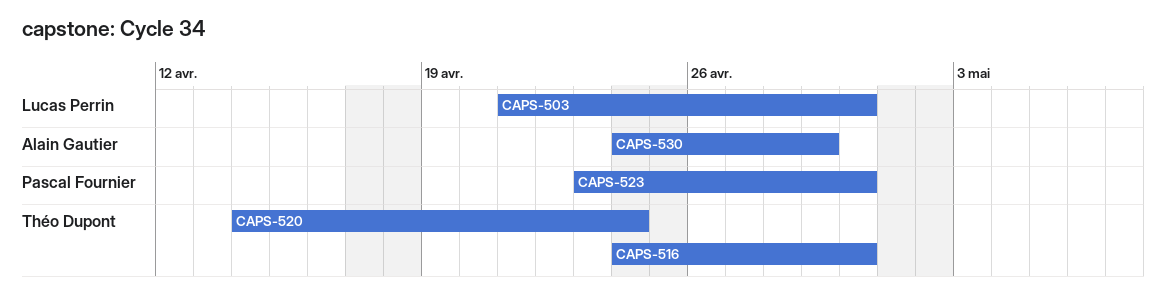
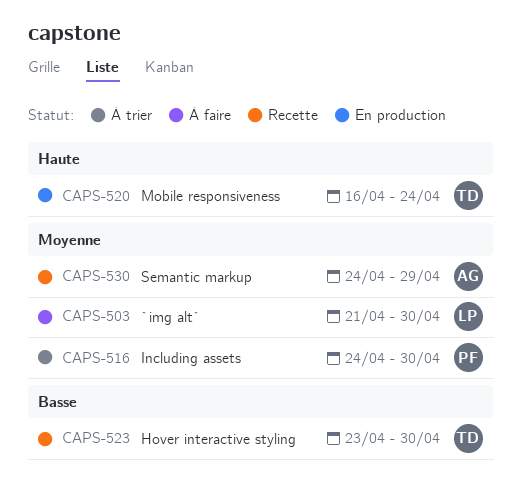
CAPS-516, owner: Théo Dupont -> Pascal Fournier
CAPS-520, start: Apr 14 -> Apr 16
CAPS-523, owner: Pascal Fournier -> Théo Dupont

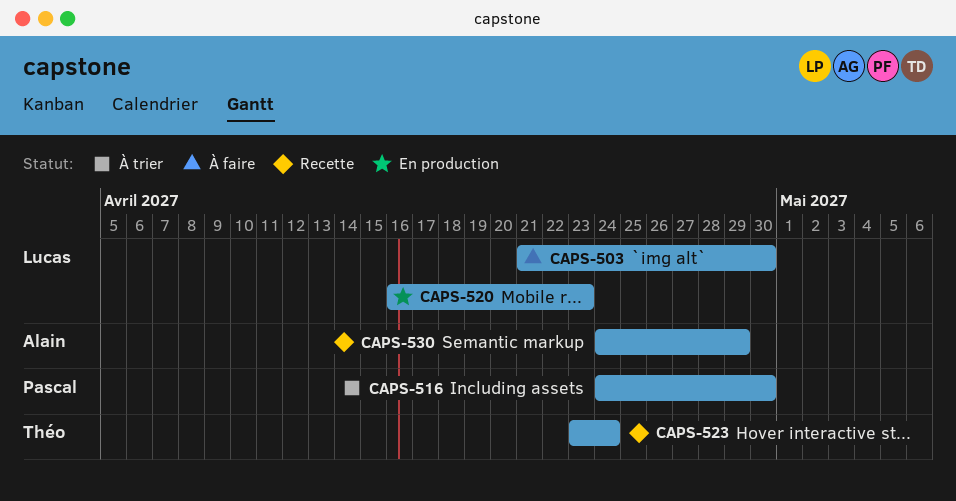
CAPS-520, owner: Théo -> Lucas
CAPS-520, due: Apr 24 -> Apr 23
CAPS-523, due: Apr 30 -> Apr 24

